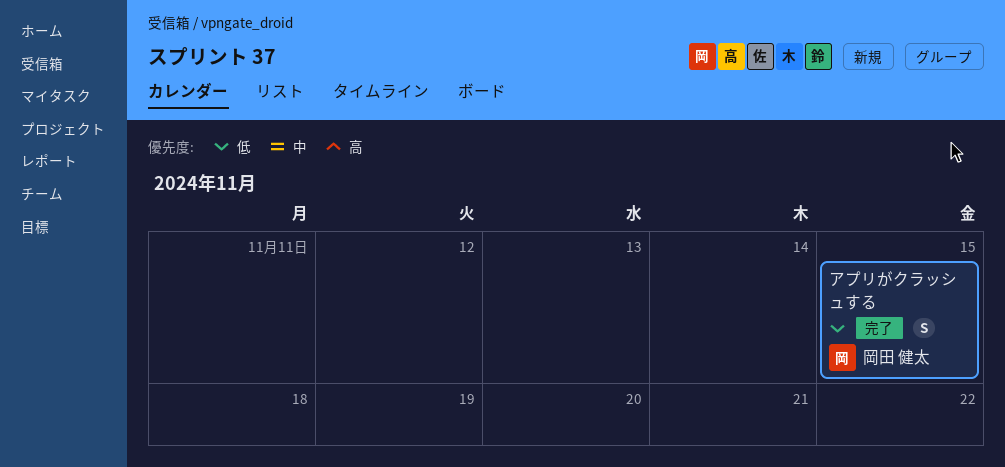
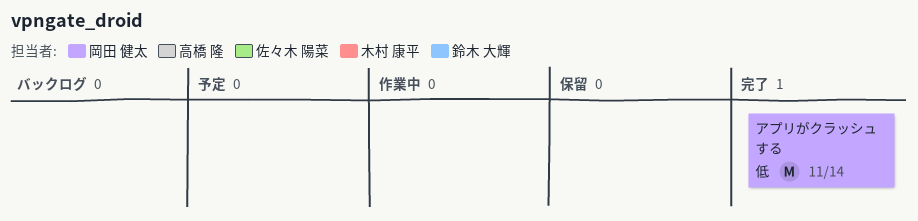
アプリがクラッシュする, estimate: S -> M
アプリがクラッシュする, due: Nov 15 -> Nov 14

